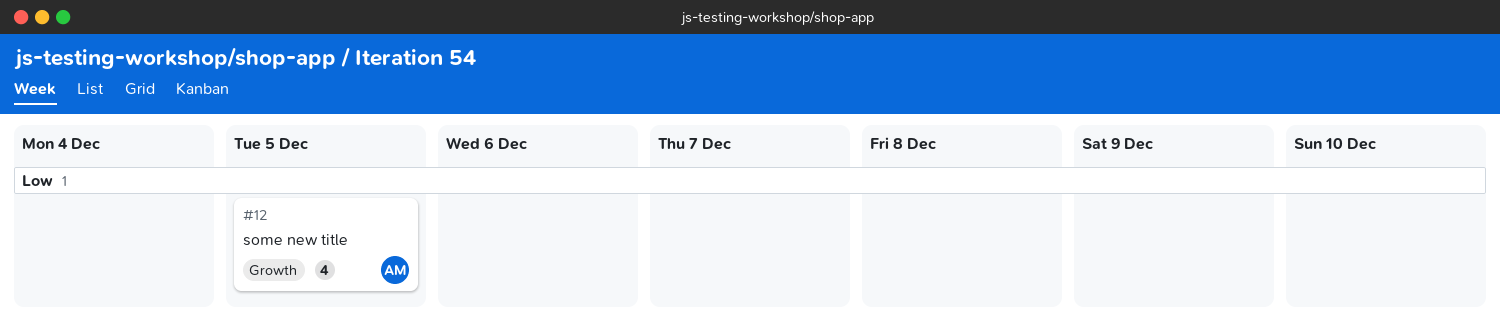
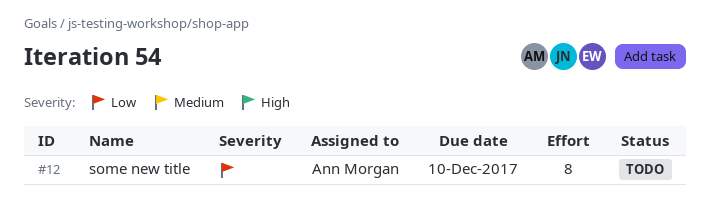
#12, estimate: 4 -> 8
#12, due: Dec 5 -> Dec 10

